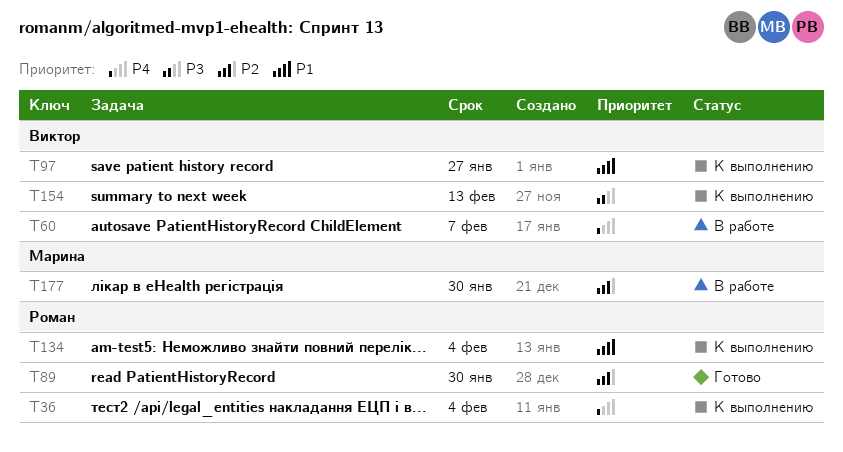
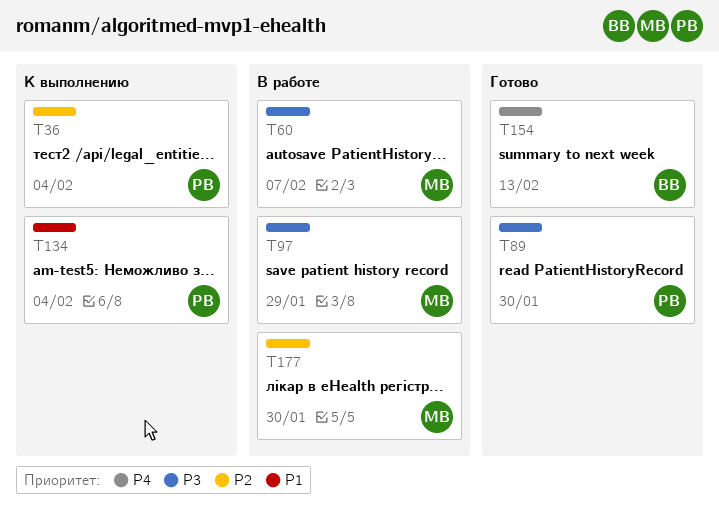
T36, priority: P4 -> P2
T60, owner: Виктор -> Марина
T60, priority: P4 -> P3
T89, priority: P2 -> P3
T97, status: К выполнению -> В работе
T97, owner: Виктор -> Марина
T97, priority: P1 -> P3
T97, due: Jan 27 -> Jan 29
T154, status: К выполнению -> Готово
T154, priority: P3 -> P4

